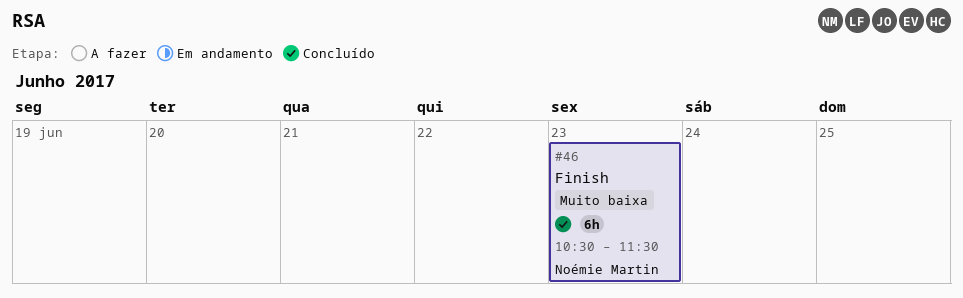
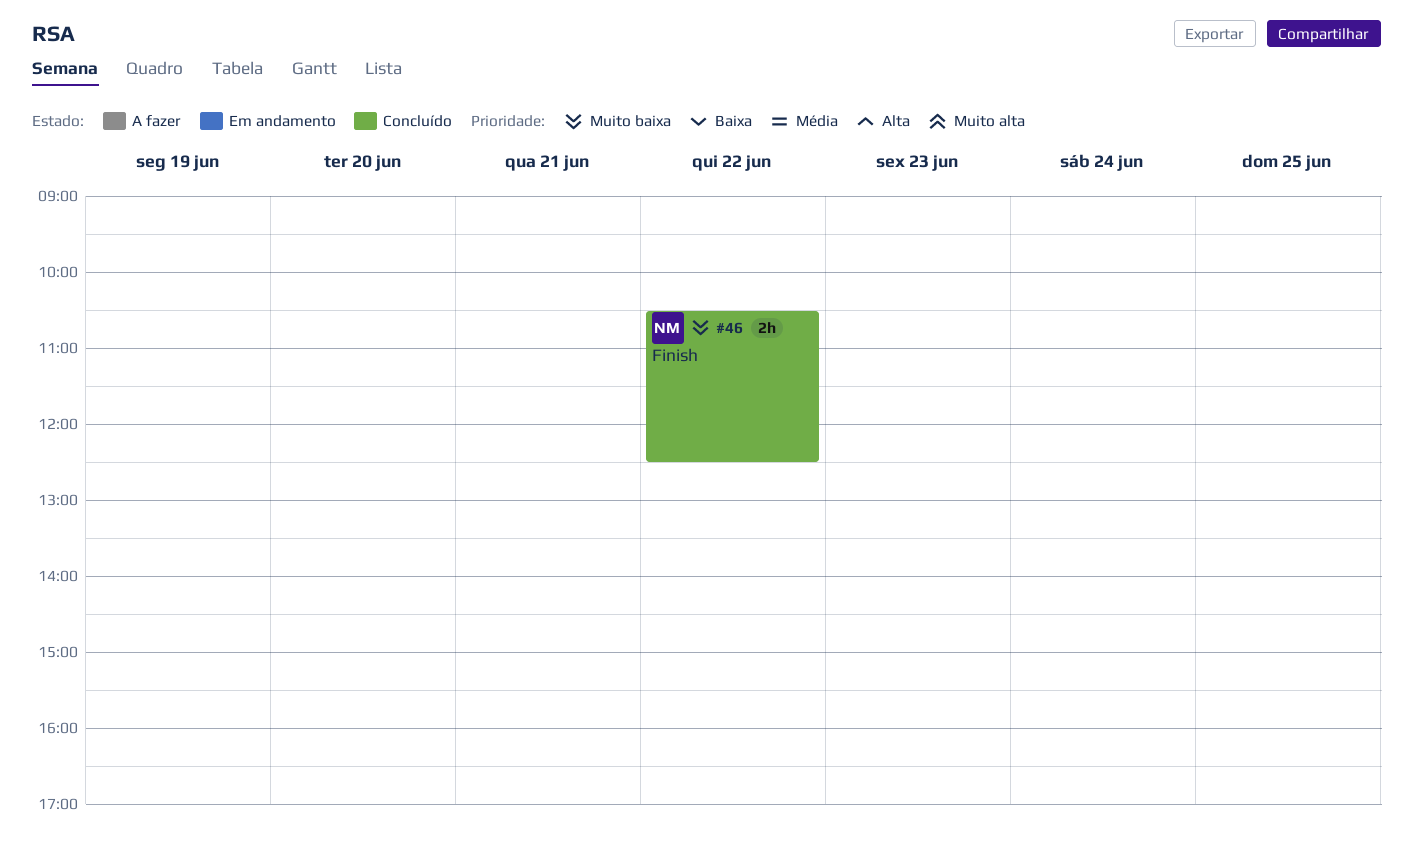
#46, estimate: 6h -> 2h
#46, day: Jun 23 -> Jun 22
#46, ends: 11:30 -> 12:30

